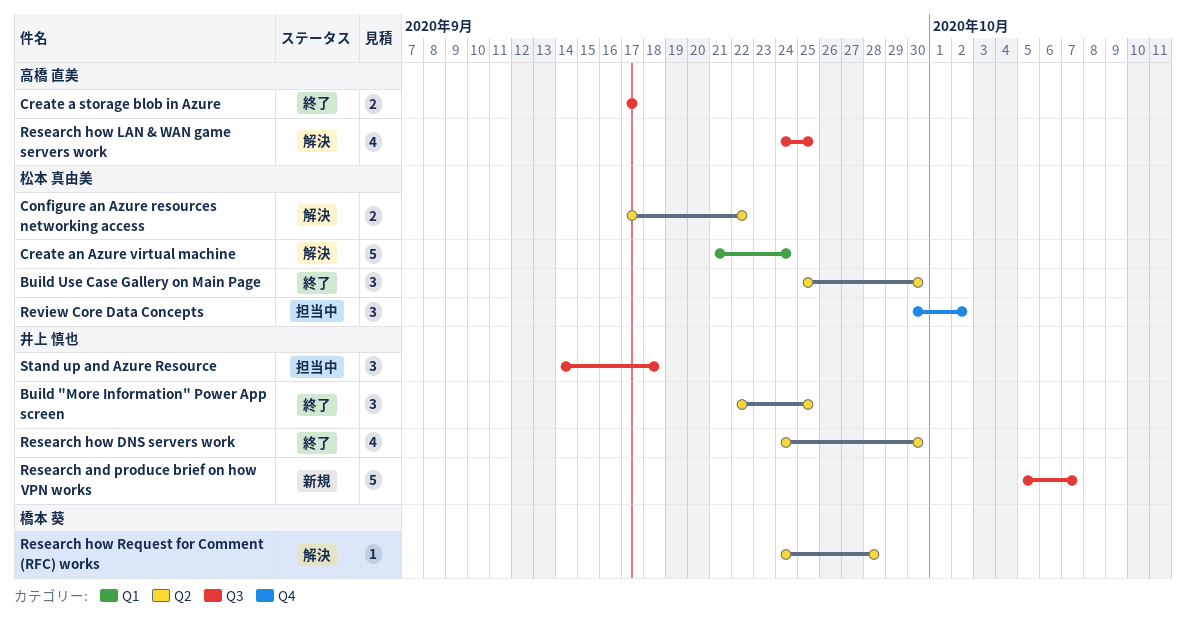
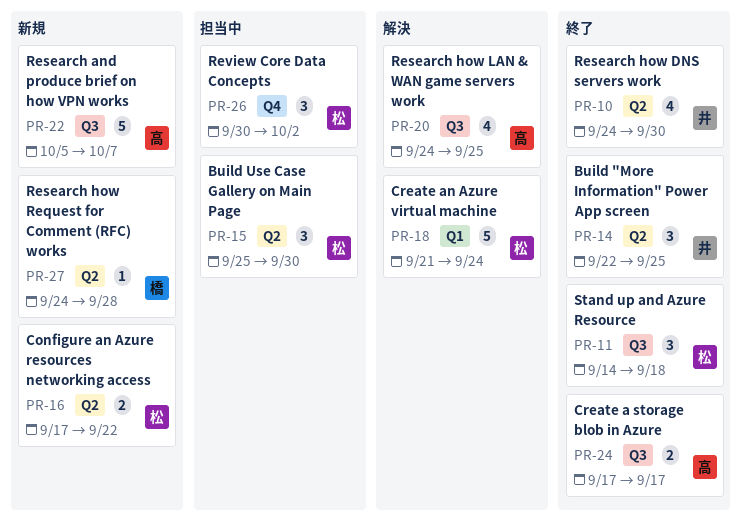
Build Use Case Gallery on Main Page, status: 終了 -> 担当中
Configure an Azure resources networking access, status: 解決 -> 新規
Research and produce brief on how VPN works, owner: 井上 慎也 -> 高橋 直美
Research how Request for Comment (RFC) works, status: 解決 -> 新規
Stand up and Azure Resource, status: 担当中 -> 終了
Stand up and Azure Resource, owner: 井上 慎也 -> 松本 真由美

